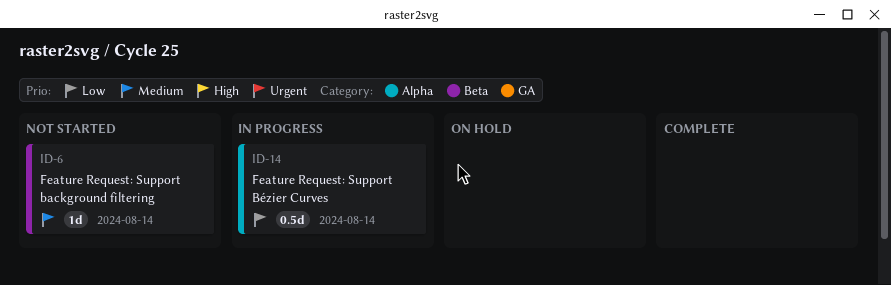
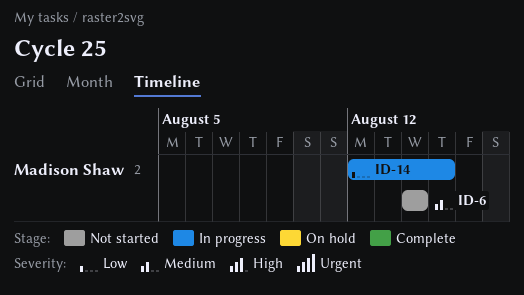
ID-14, due: Aug 14 -> Aug 15

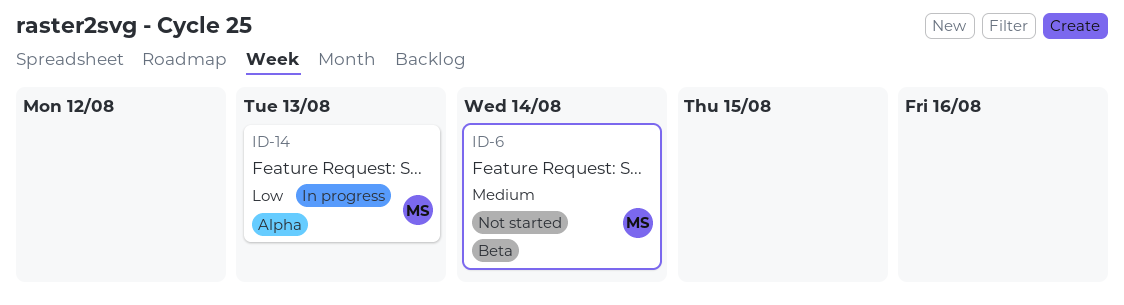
ID-14, due: Aug 15 -> Aug 13

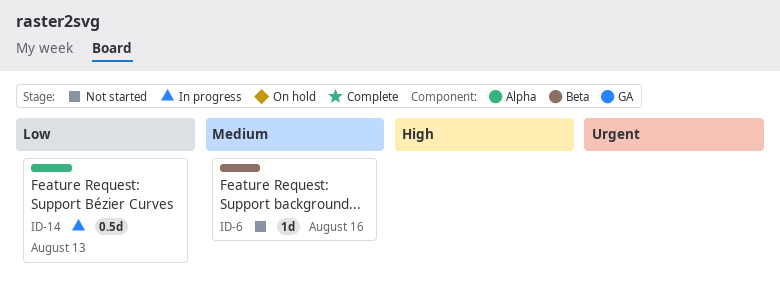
ID-6, due: Aug 14 -> Aug 16

